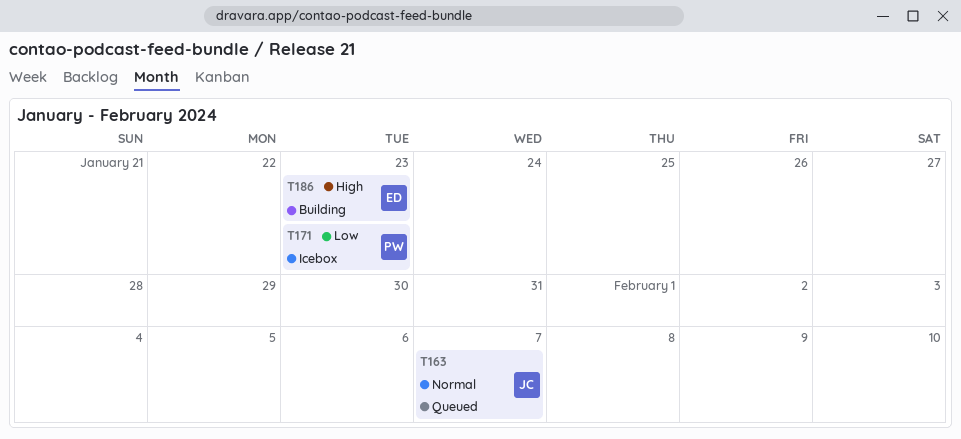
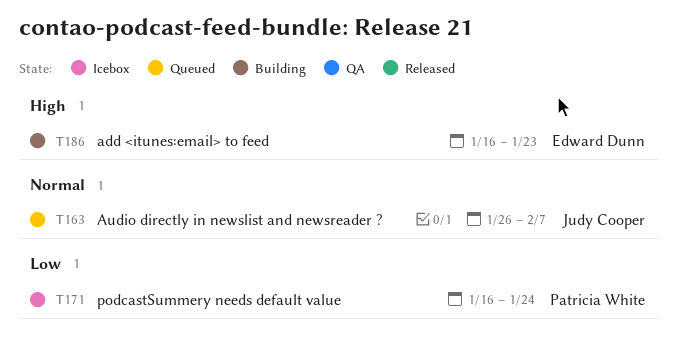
T171, due: Jan 23 -> Jan 24

